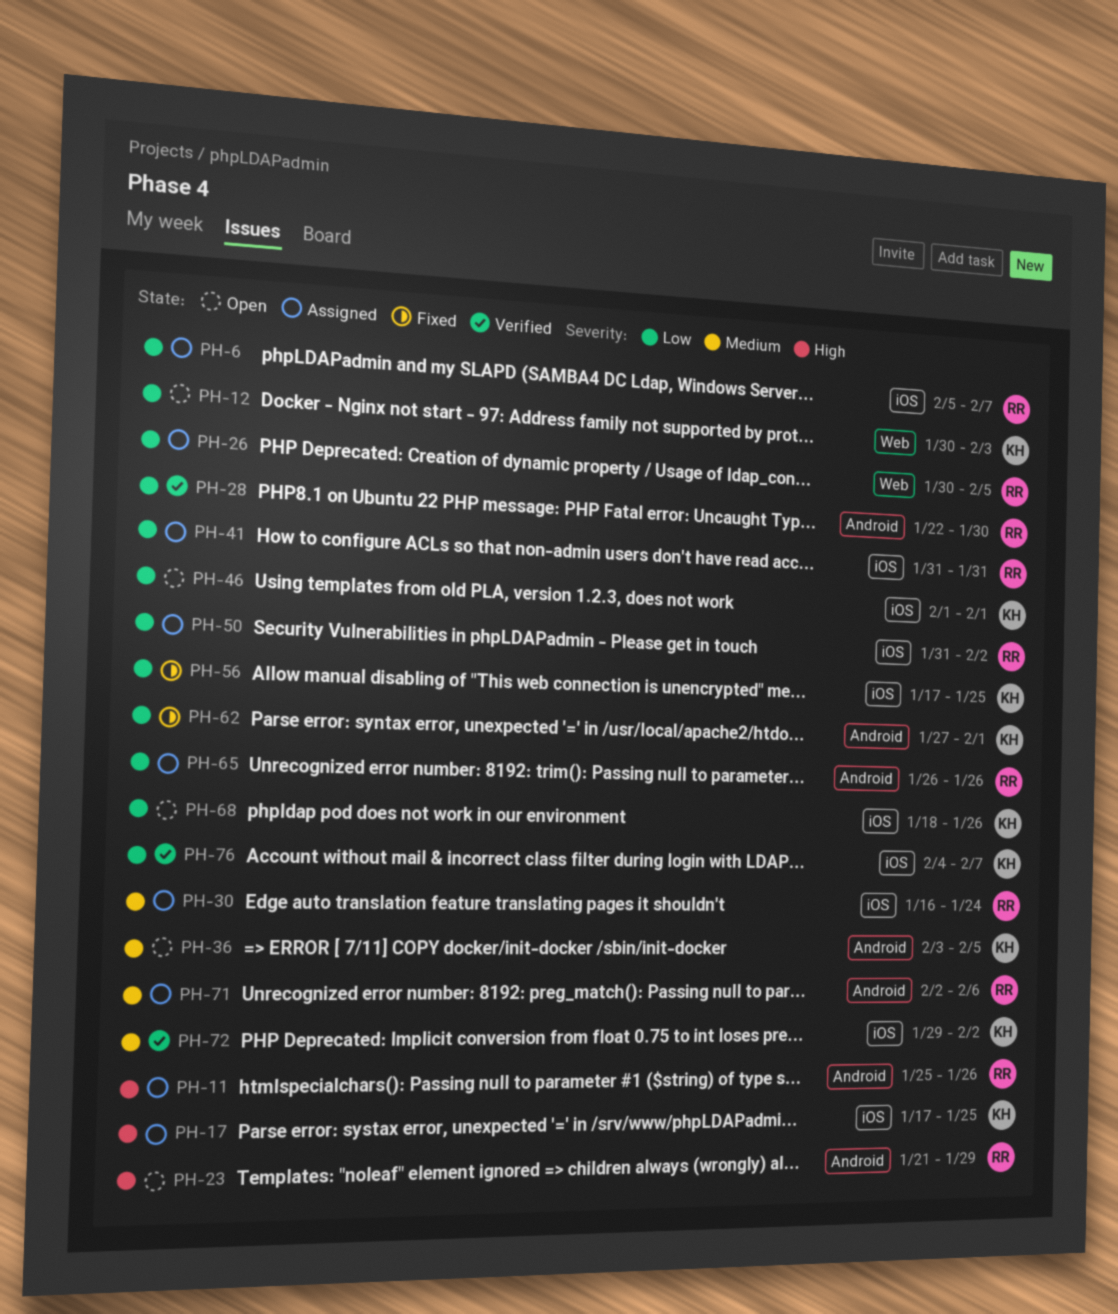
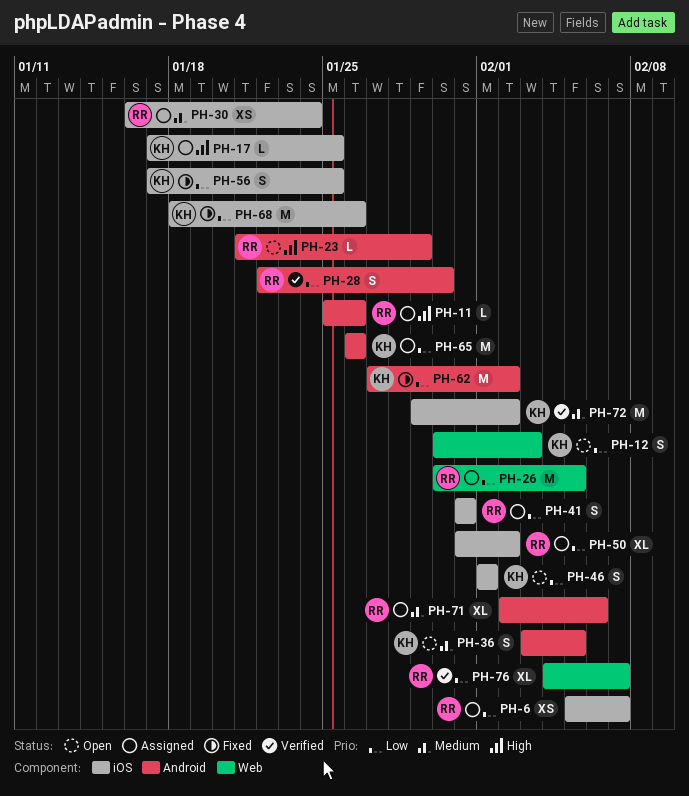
PH-62, due: Feb 1 -> Feb 2
PH-65, owner: RR -> KH
PH-68, status: Open -> Fixed
PH-76, owner: KH -> RR
PH-76, label: iOS -> Web

